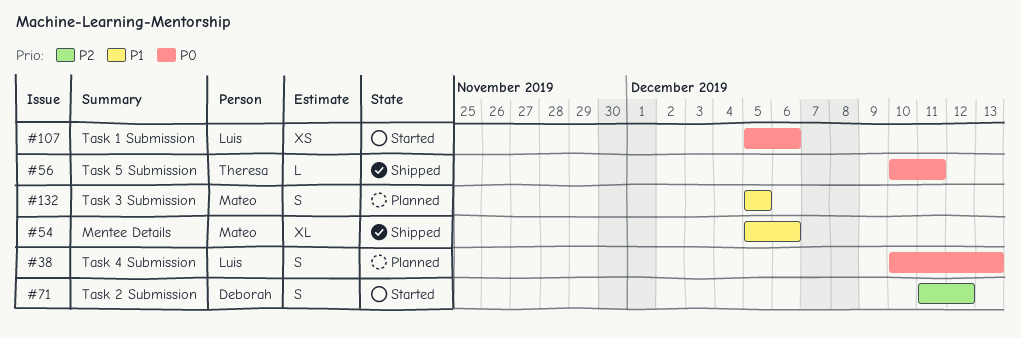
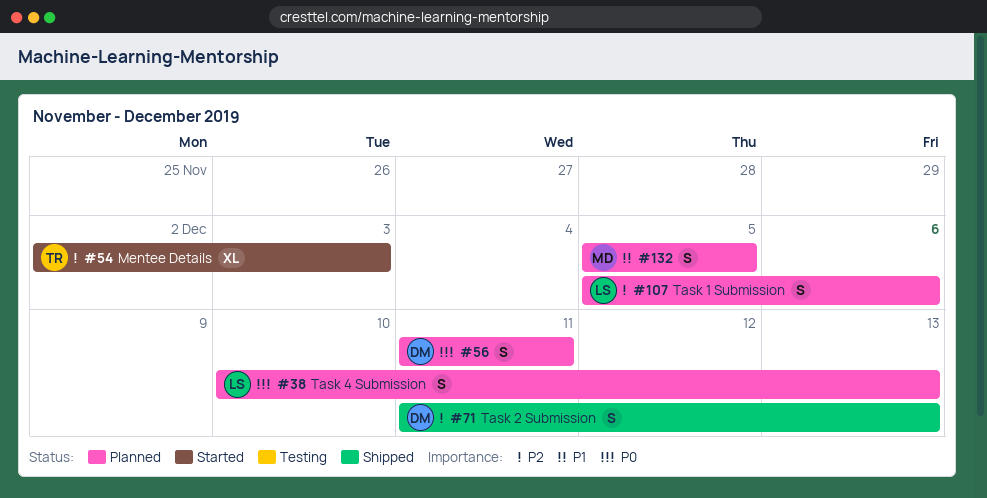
#54, status: Shipped -> Started
#54, owner: Mateo -> Theresa
#54, priority: P1 -> P2
#54, start: Dec 5 -> Dec 2
#54, due: Dec 6 -> Dec 3
#56, status: Shipped -> Planned
#56, owner: Theresa -> Deborah
#56, estimate: L -> S
#56, start: Dec 10 -> Dec 11
#71, status: Started -> Shipped
#71, due: Dec 12 -> Dec 13
#107, status: Started -> Planned
#107, priority: P0 -> P2
#107, estimate: XS -> S

